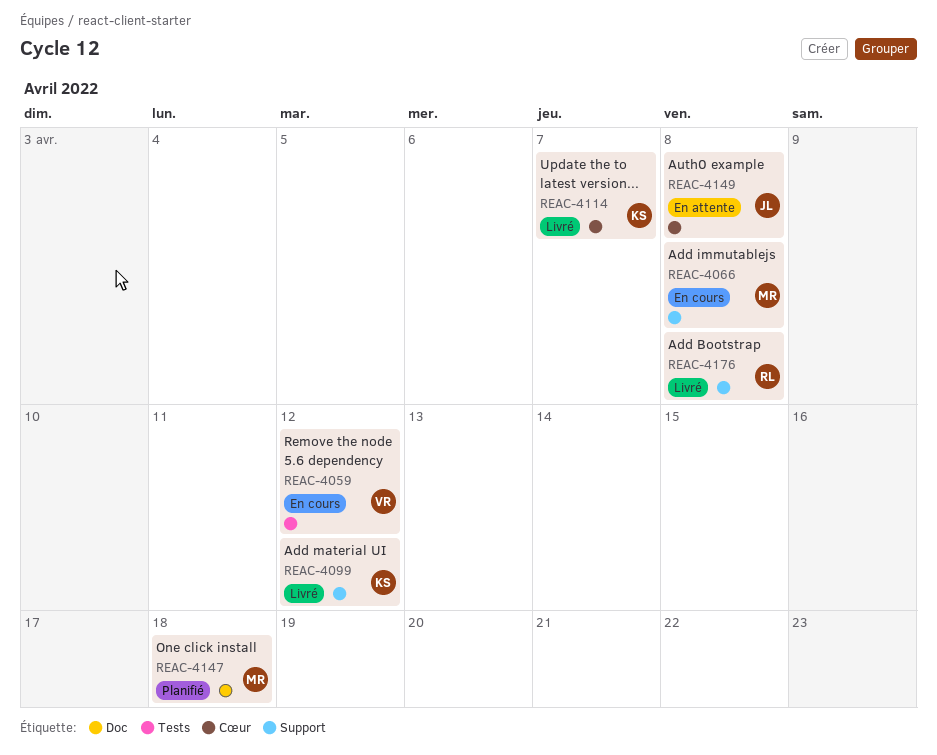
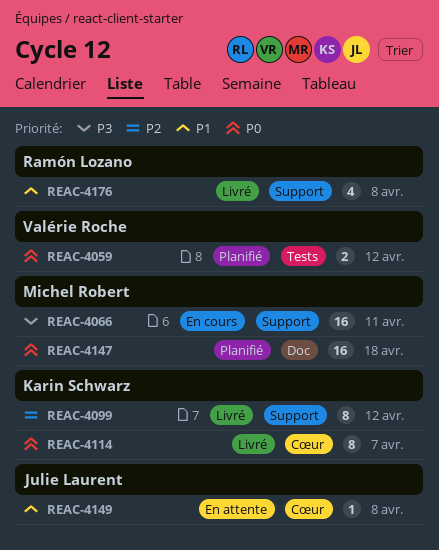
REAC-4059, status: En cours -> Planifié
REAC-4066, due: Apr 8 -> Apr 11

